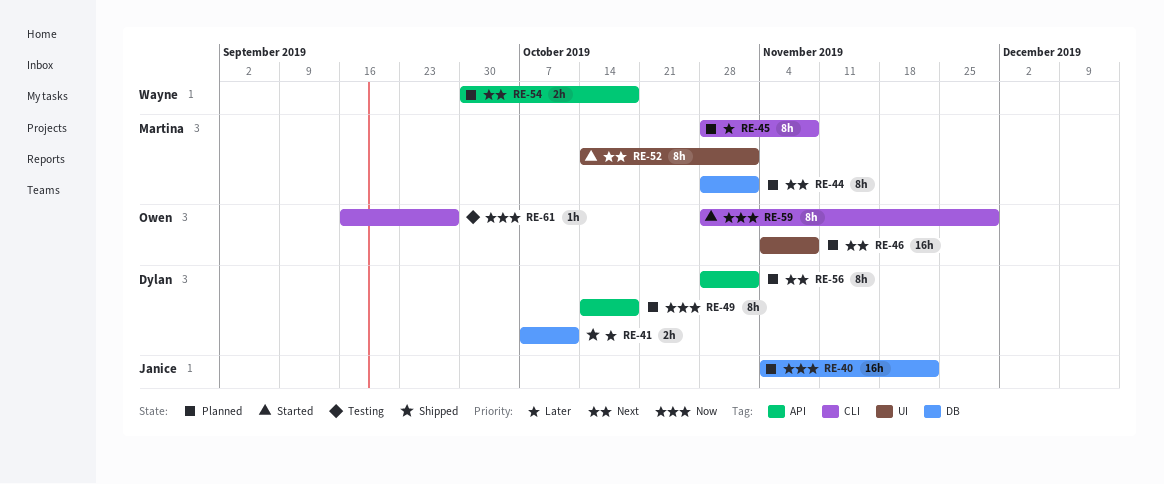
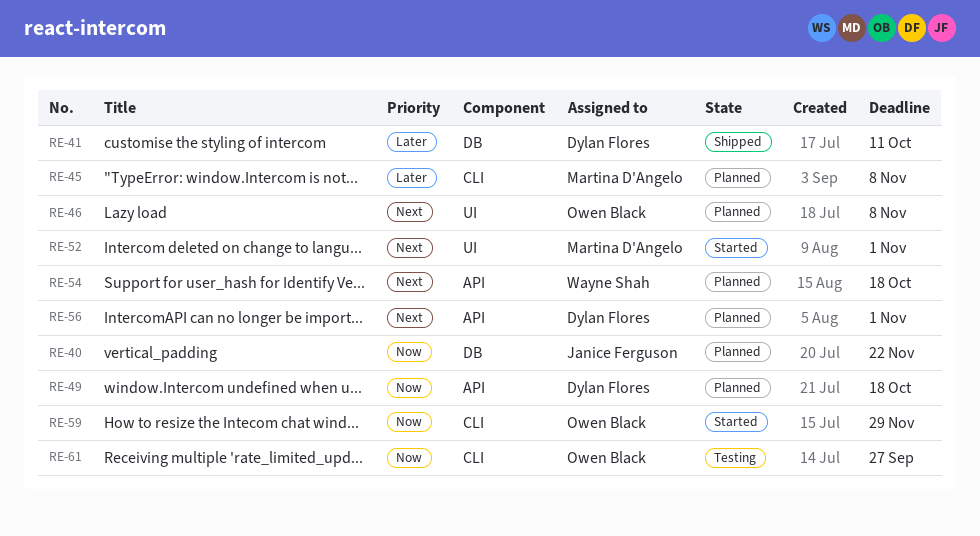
RE-44: present -> none

